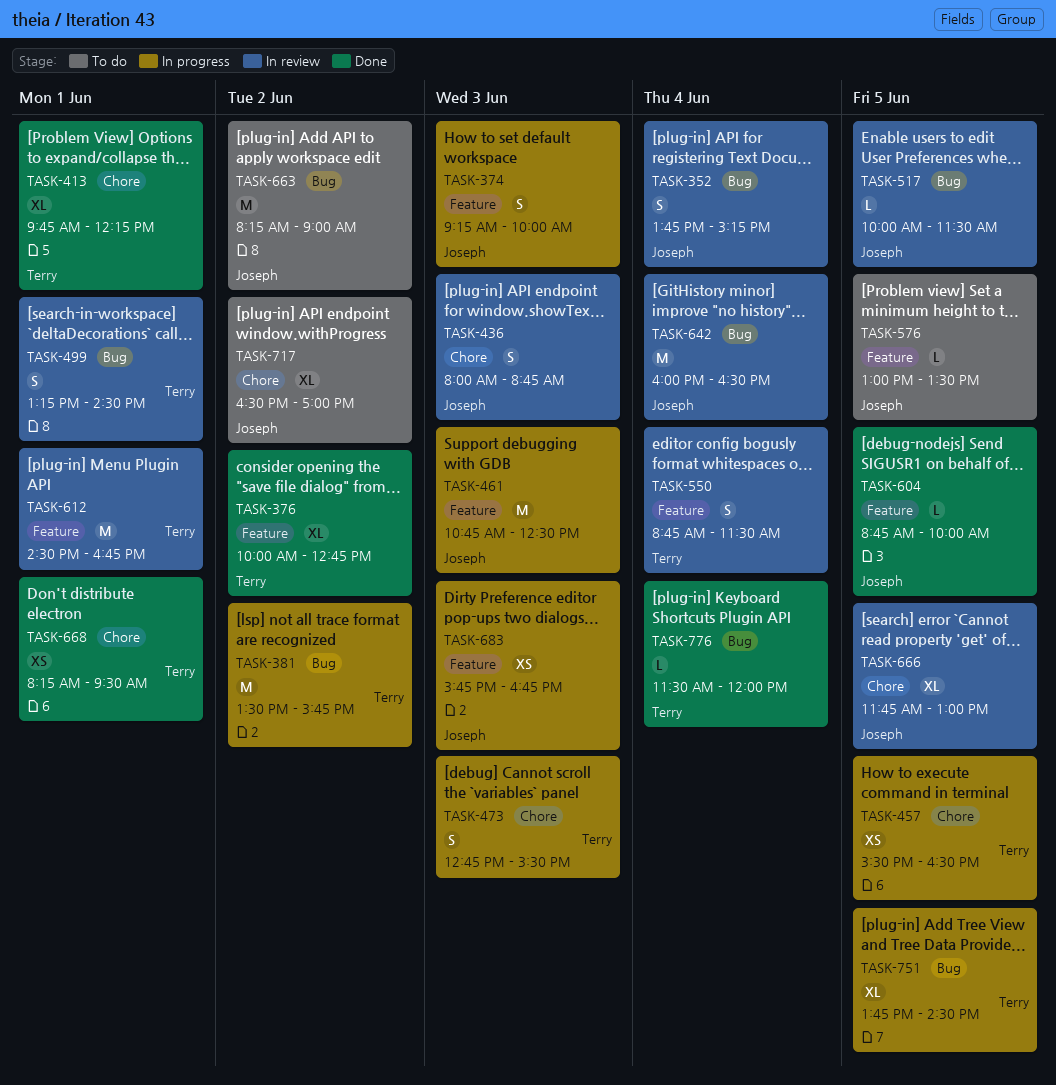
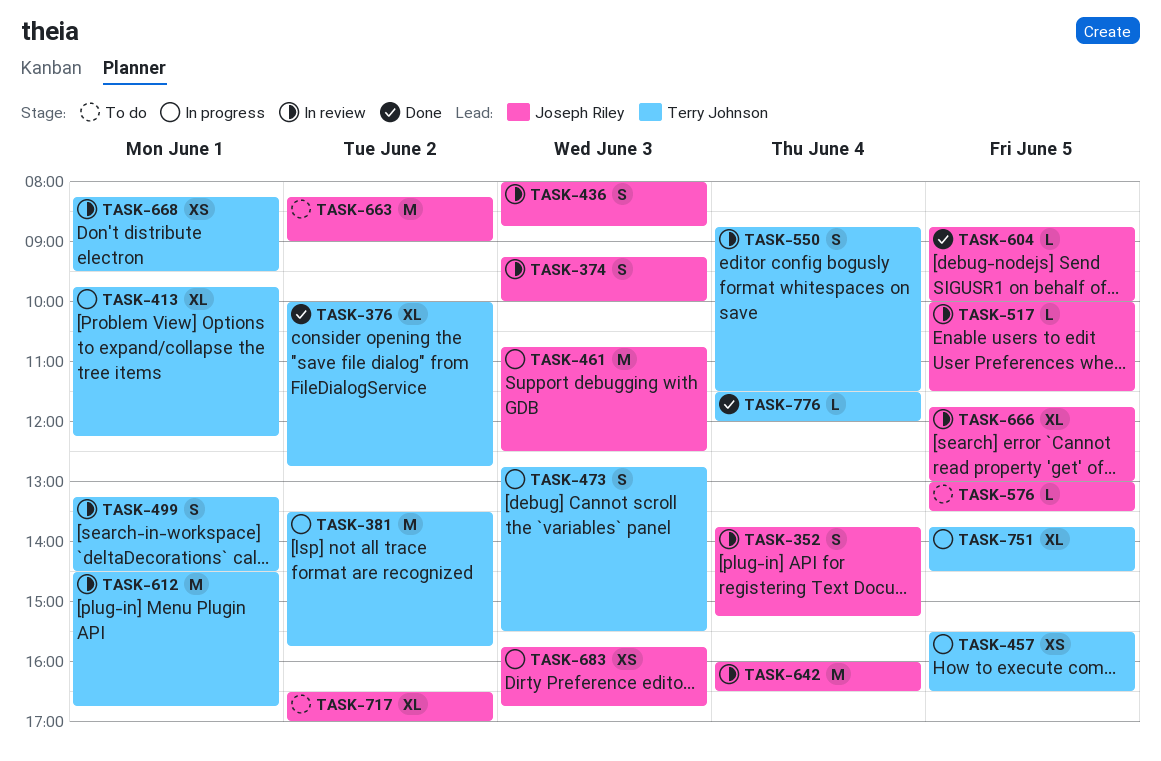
TASK-374, status: In progress -> In review
TASK-413, status: Done -> In progress
TASK-668, status: Done -> In review

